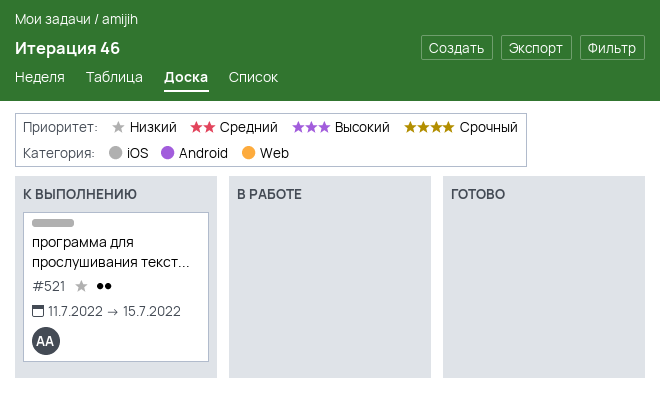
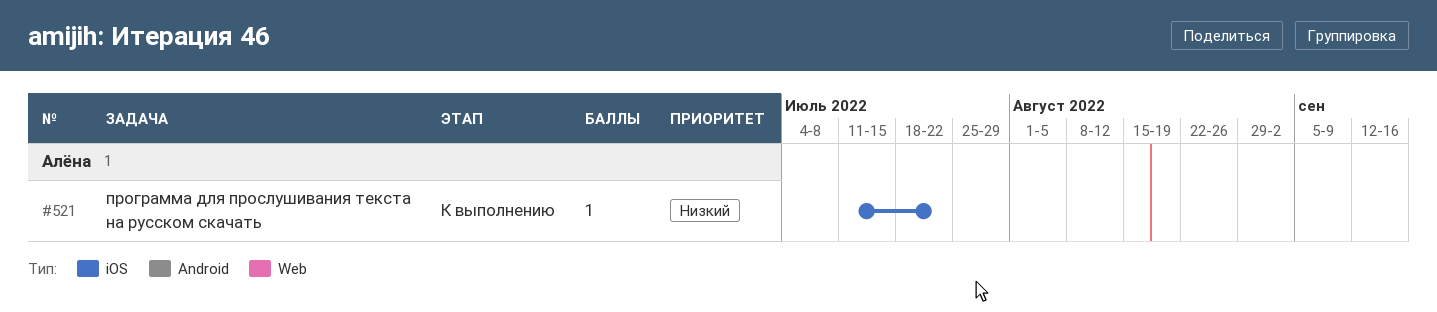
#521, estimate: 2 -> 1
#521, due: Jul 15 -> Jul 22

